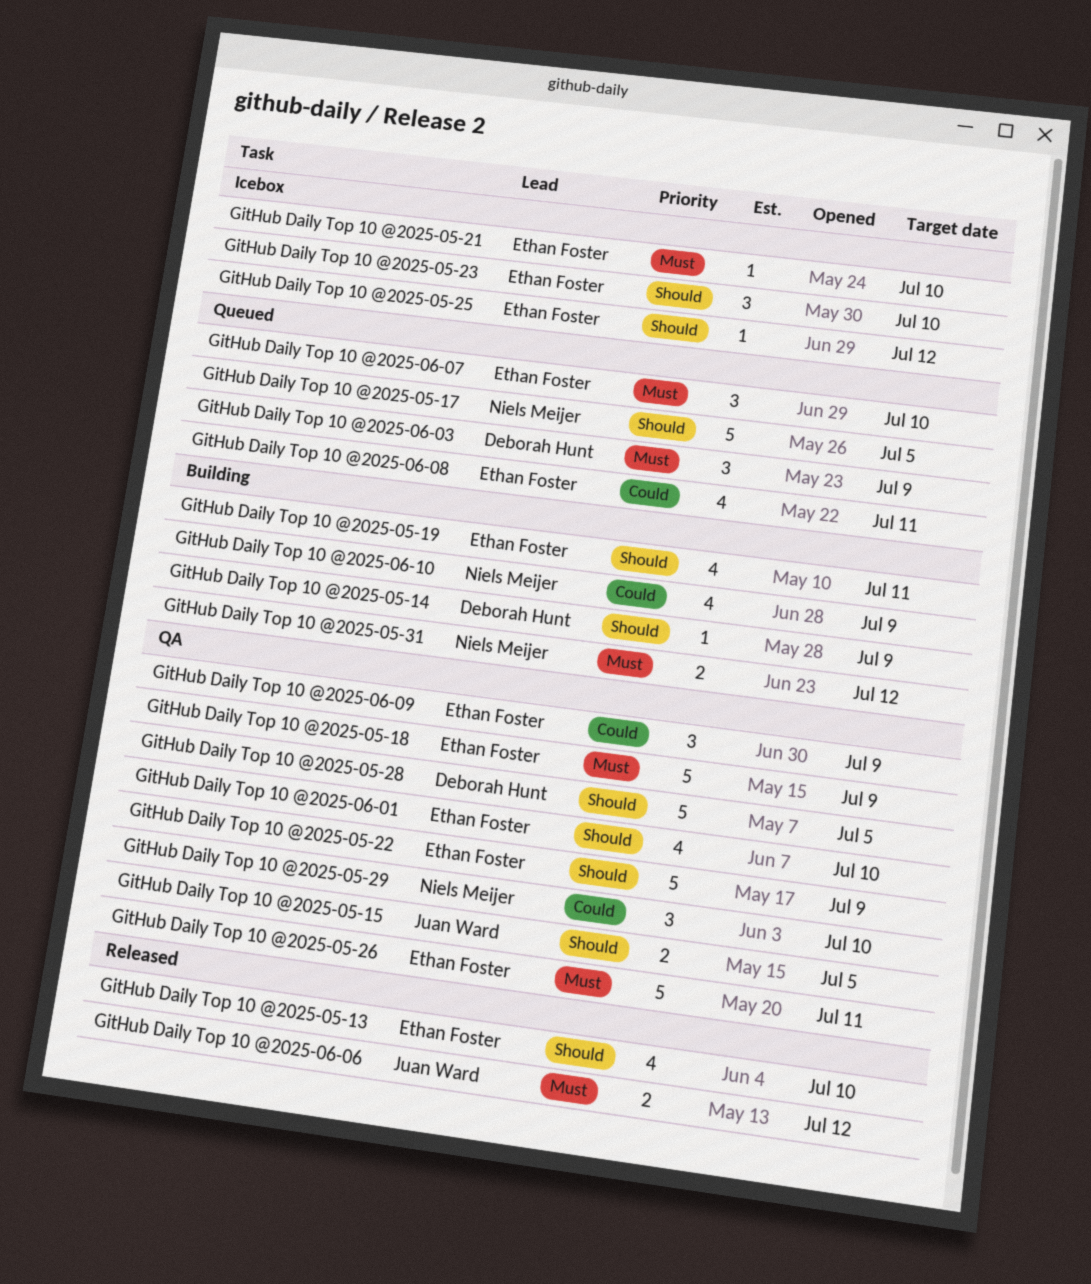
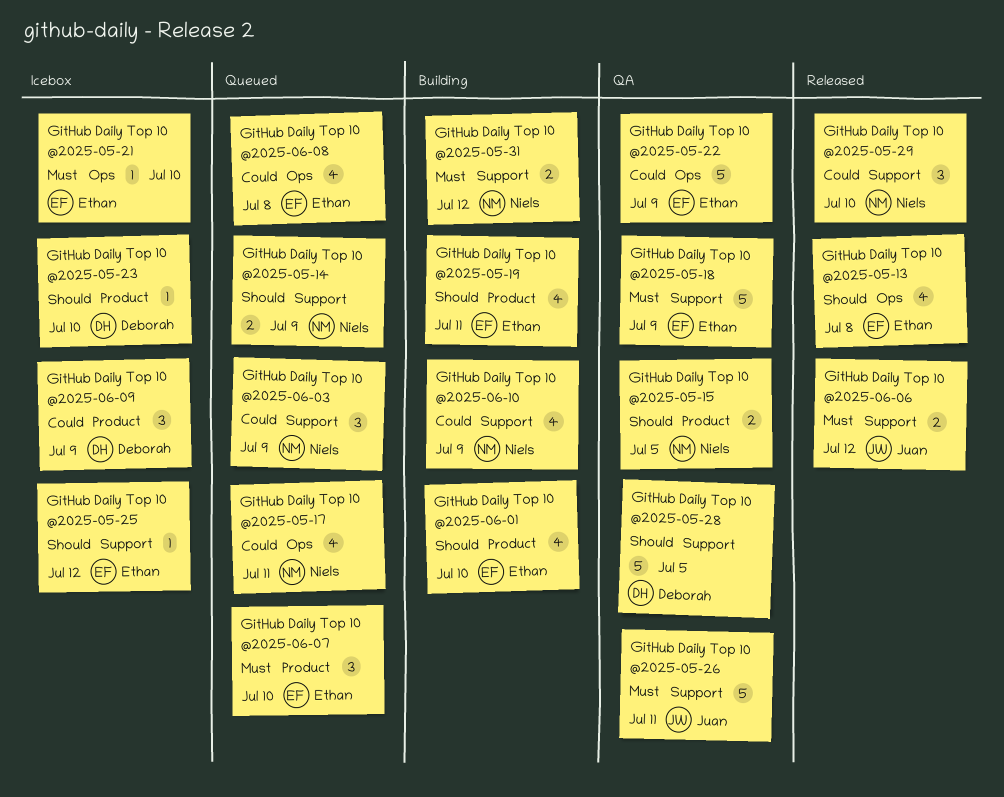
GitHub Daily Top 10 @2025-05-13, due: Jul 10 -> Jul 8
GitHub Daily Top 10 @2025-05-14, status: Building -> Queued
GitHub Daily Top 10 @2025-05-14, owner: Deborah Hunt -> Niels Meijer
GitHub Daily Top 10 @2025-05-14, estimate: 1 -> 2
GitHub Daily Top 10 @2025-05-15, owner: Juan Ward -> Niels Meijer
GitHub Daily Top 10 @2025-05-17, priority: Should -> Could
GitHub Daily Top 10 @2025-05-17, estimate: 5 -> 4
GitHub Daily Top 10 @2025-05-17, due: Jul 5 -> Jul 11
GitHub Daily Top 10 @2025-05-22, priority: Should -> Could
GitHub Daily Top 10 @2025-05-23, owner: Ethan Foster -> Deborah Hunt
GitHub Daily Top 10 @2025-05-23, estimate: 3 -> 1
GitHub Daily Top 10 @2025-05-26, owner: Ethan Foster -> Juan Ward
GitHub Daily Top 10 @2025-05-29, status: QA -> Released
GitHub Daily Top 10 @2025-06-01, status: QA -> Building
GitHub Daily Top 10 @2025-06-03, owner: Deborah Hunt -> Niels Meijer
GitHub Daily Top 10 @2025-06-03, priority: Must -> Could
GitHub Daily Top 10 @2025-06-08, due: Jul 11 -> Jul 8
GitHub Daily Top 10 @2025-06-09, status: QA -> Icebox
GitHub Daily Top 10 @2025-06-09, owner: Ethan Foster -> Deborah Hunt

